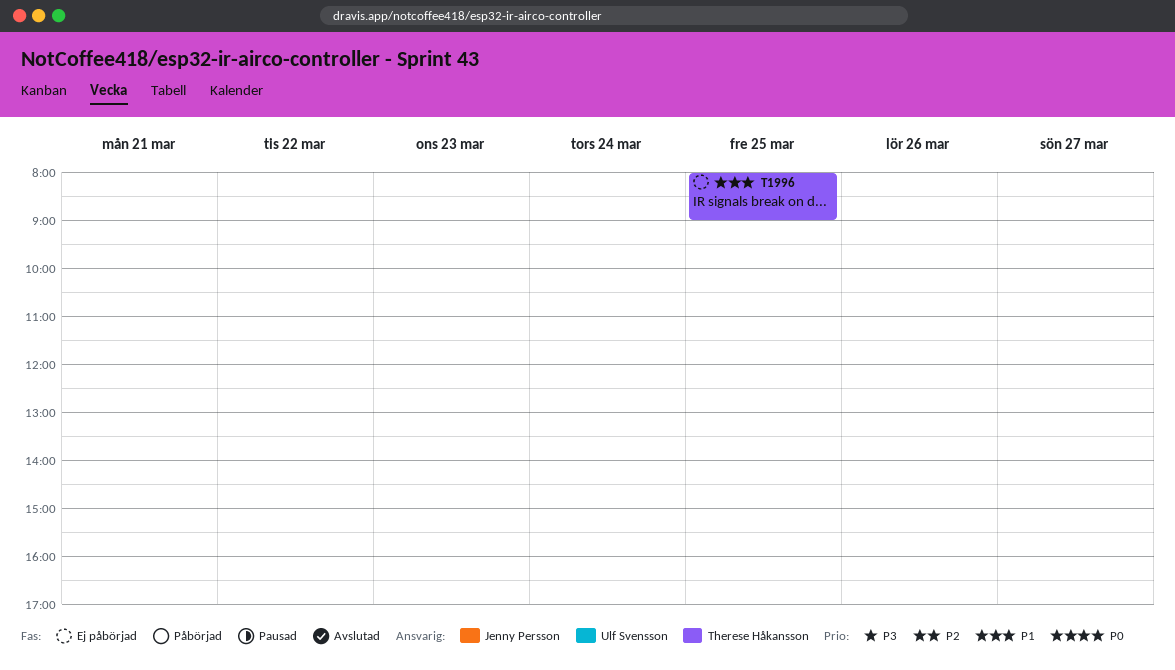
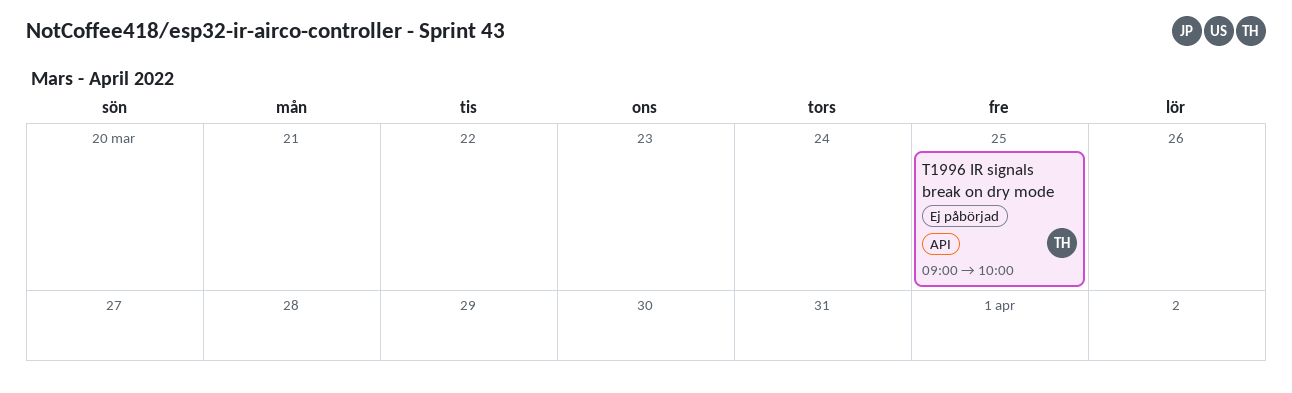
T1996, begins: 08:00 -> 09:00
T1996, ends: 09:00 -> 10:00

